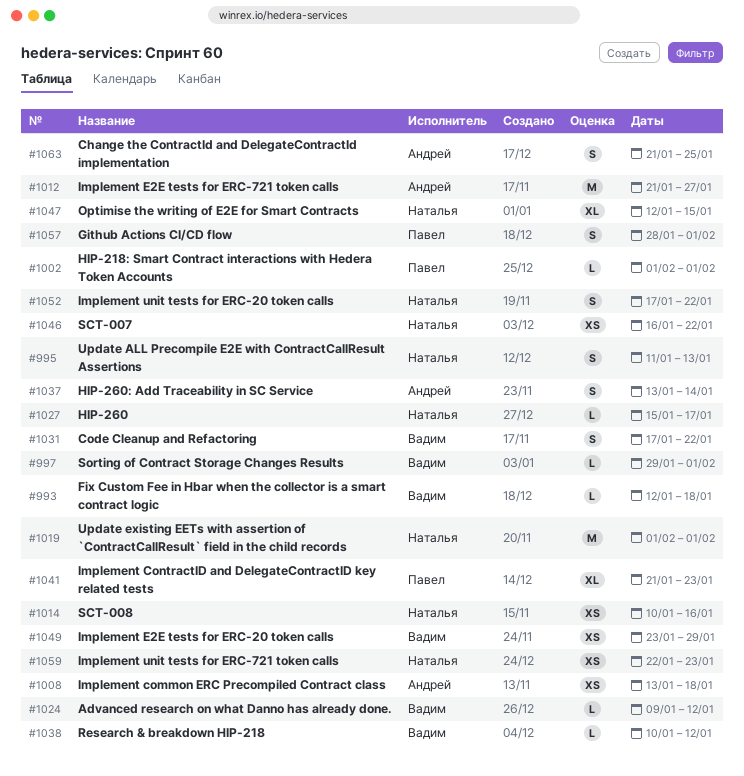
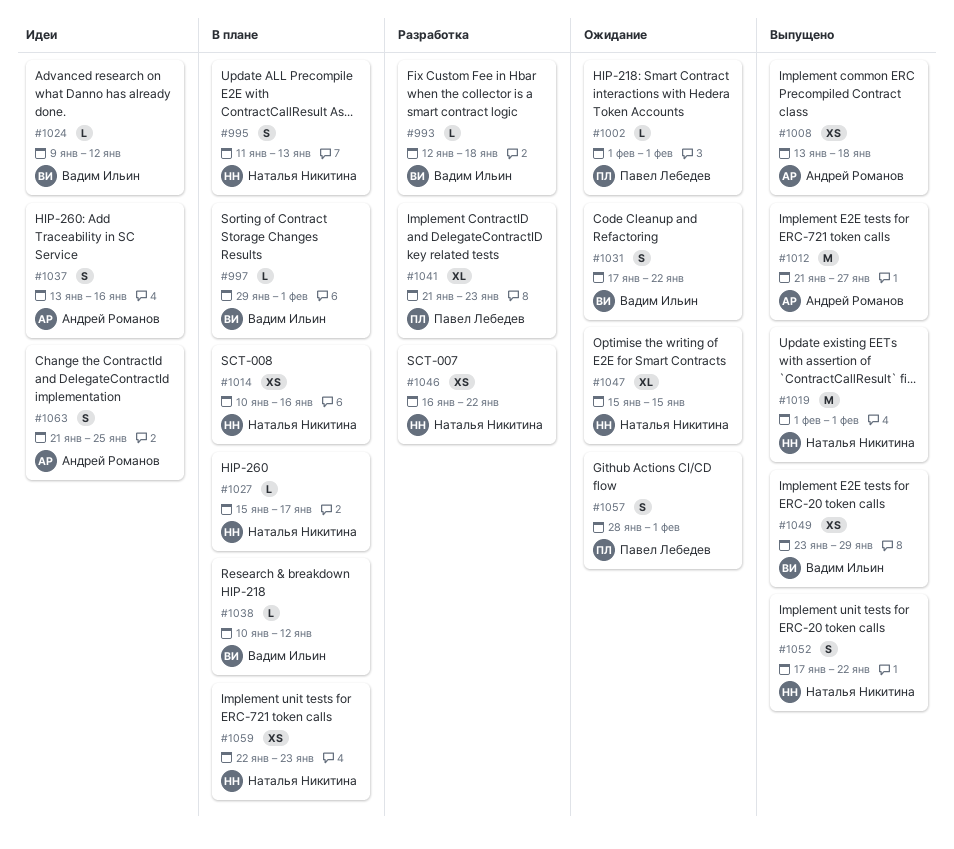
#1037, due: Jan 14 -> Jan 16
#1047, start: Jan 12 -> Jan 15

